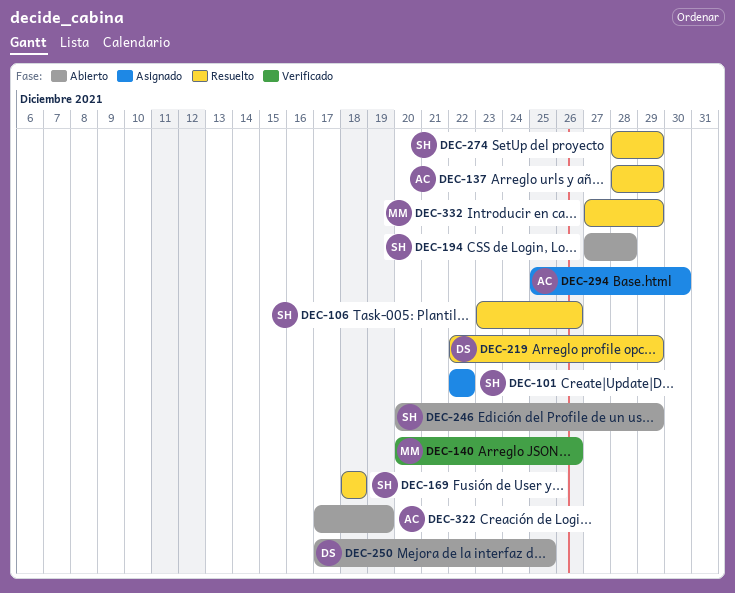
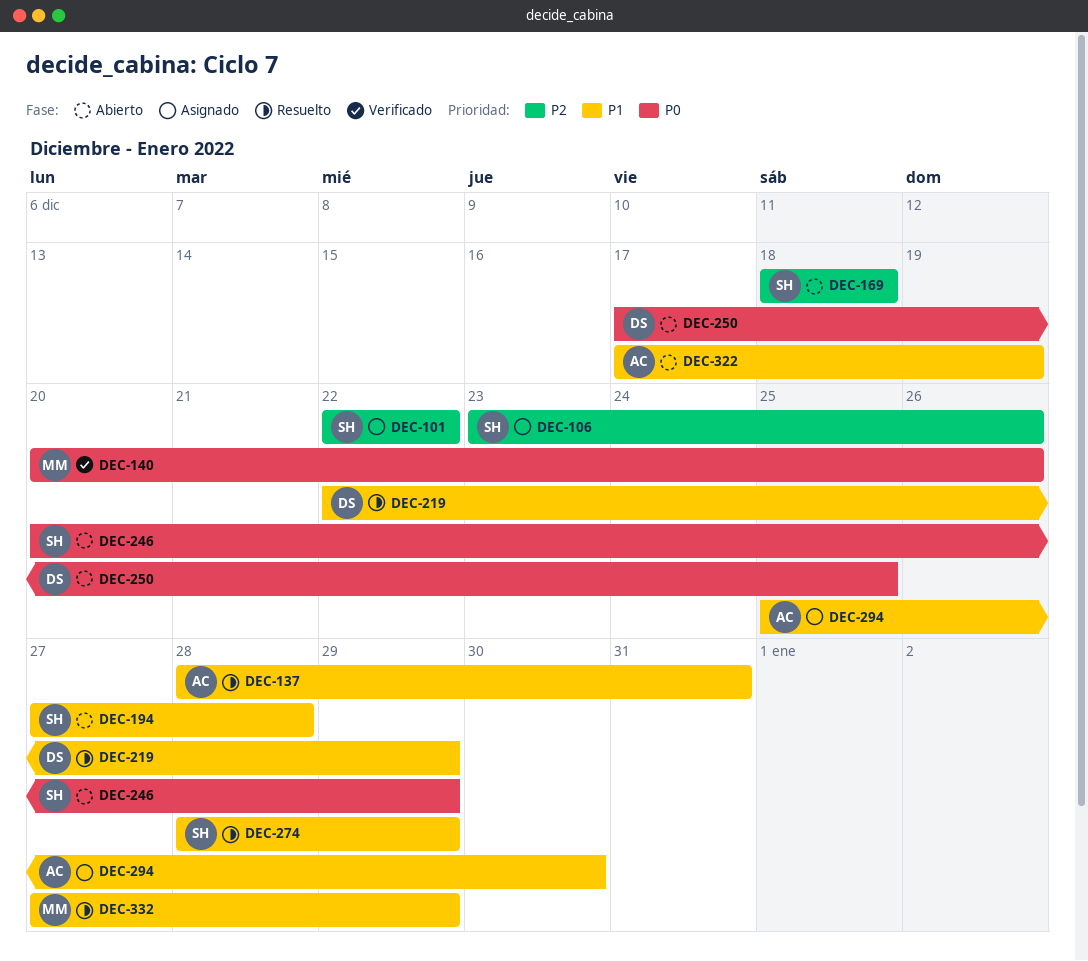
DEC-106, status: Resuelto -> Asignado
DEC-137, due: Dec 29 -> Dec 31
DEC-169, status: Resuelto -> Abierto

